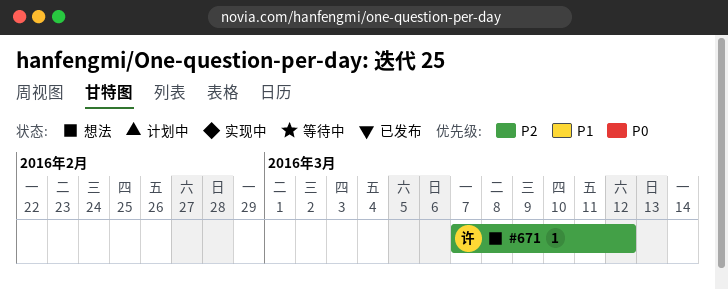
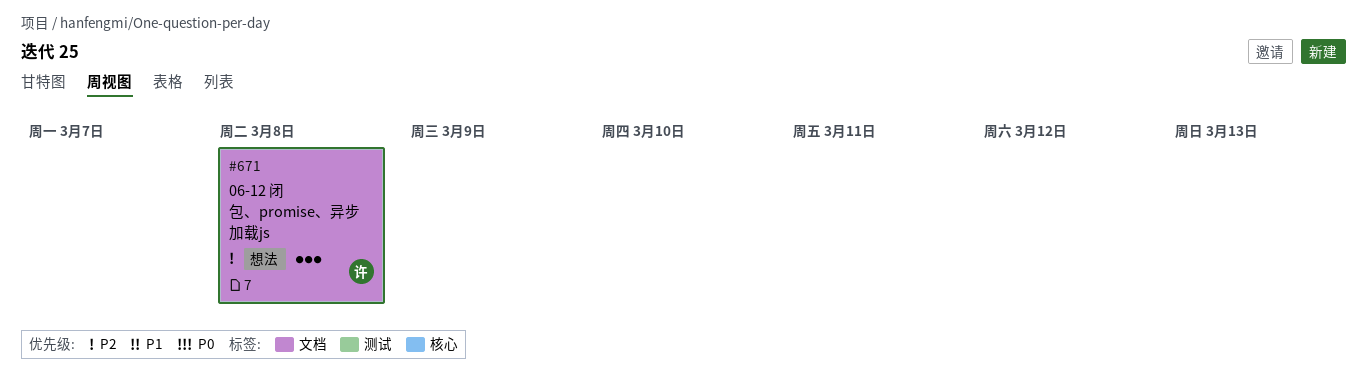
#671, estimate: 1 -> 3
#671, due: Mar 12 -> Mar 8

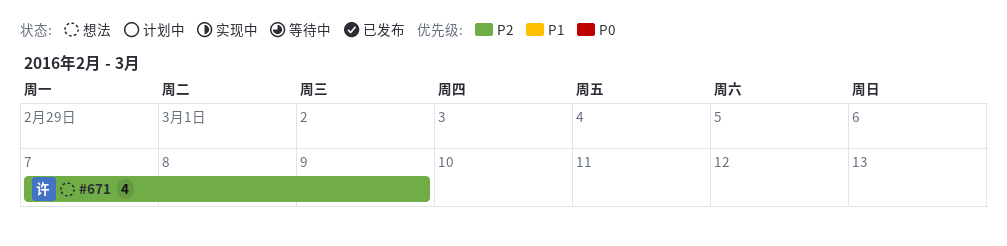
#671, estimate: 3 -> 4
#671, due: Mar 8 -> Mar 9

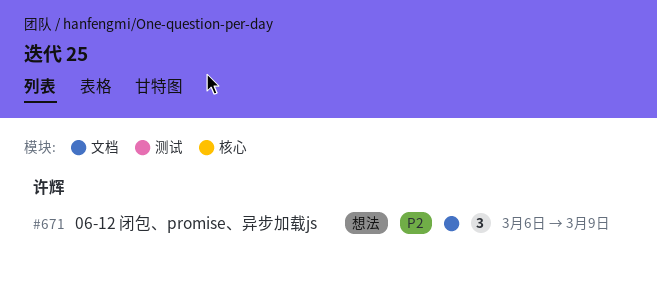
#671, estimate: 4 -> 3
#671, start: Mar 7 -> Mar 6

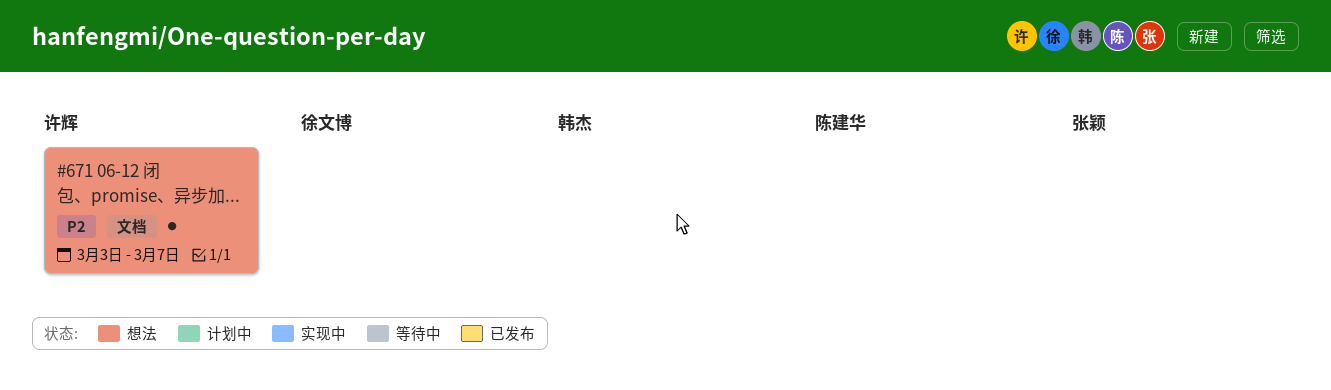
#671, estimate: 3 -> 1
#671, start: Mar 6 -> Mar 3
#671, due: Mar 9 -> Mar 7

